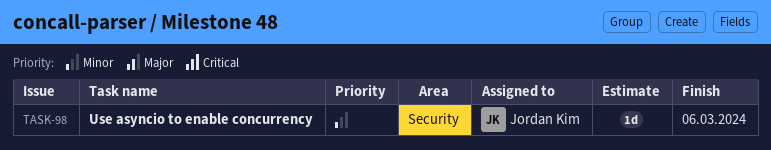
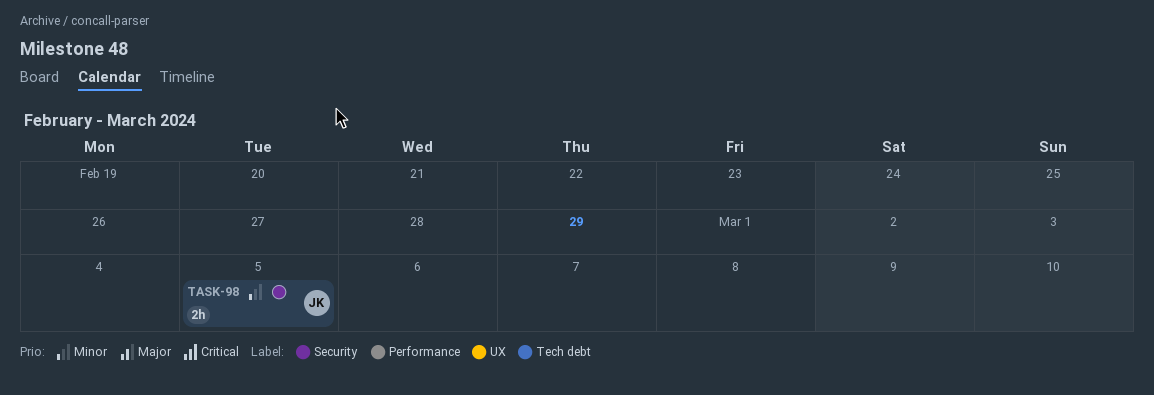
TASK-98, estimate: 1d -> 2h
TASK-98, due: Mar 6 -> Mar 5

